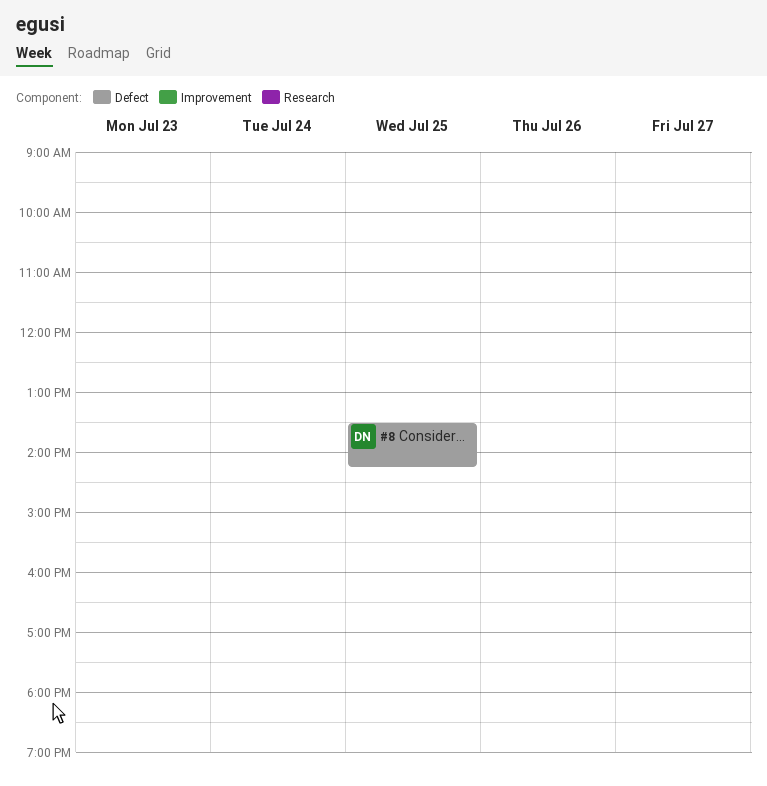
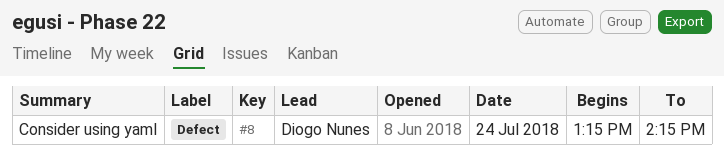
#8, day: Jul 25 -> Jul 24
#8, begins: 13:30 -> 13:15

